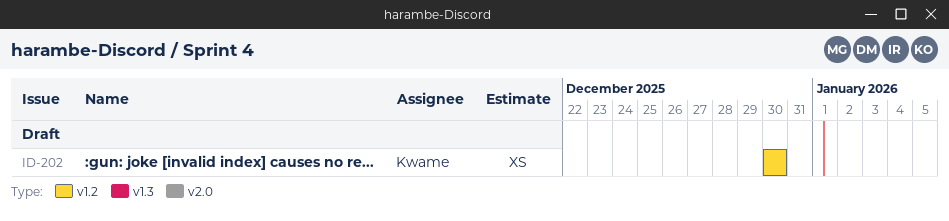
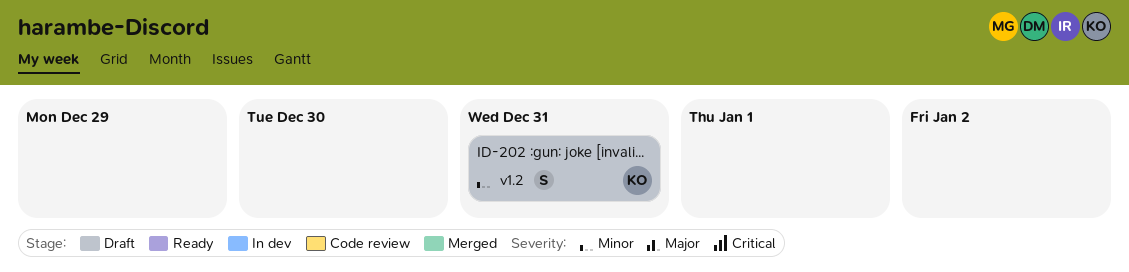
ID-202, estimate: XS -> S
ID-202, due: Dec 30 -> Dec 31

